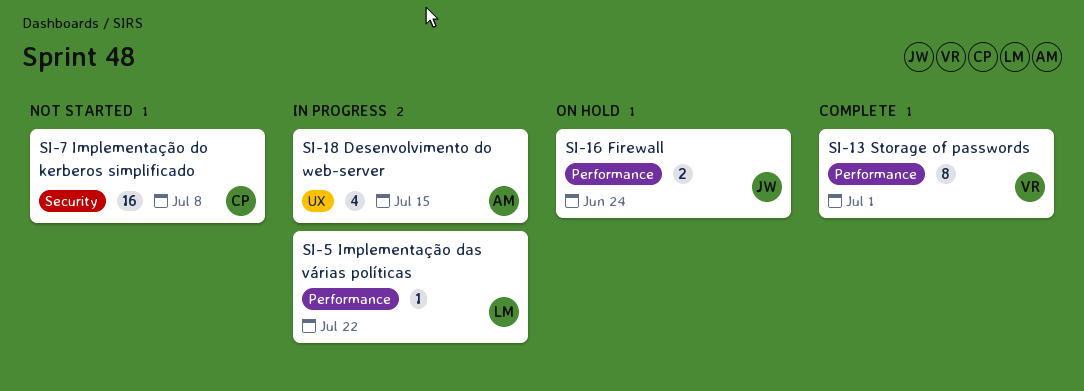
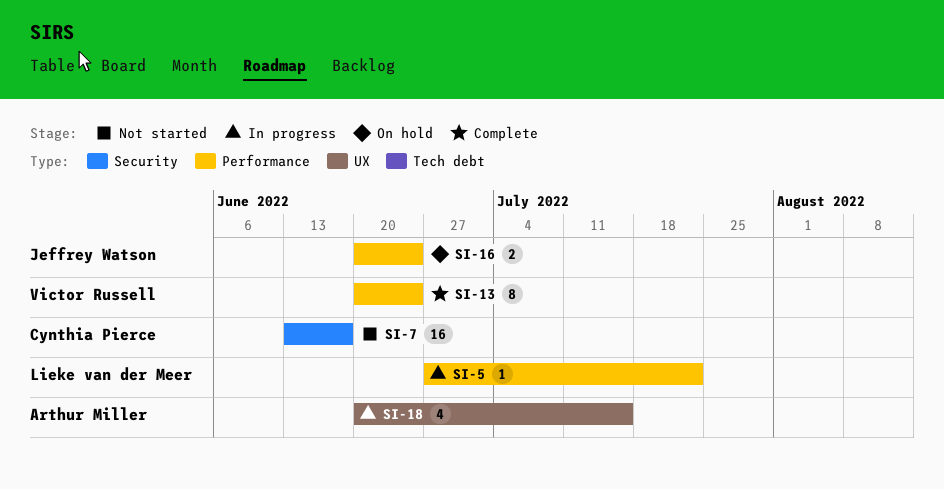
SI-7, due: Jul 8 -> Jun 17
SI-13, due: Jul 1 -> Jun 24

